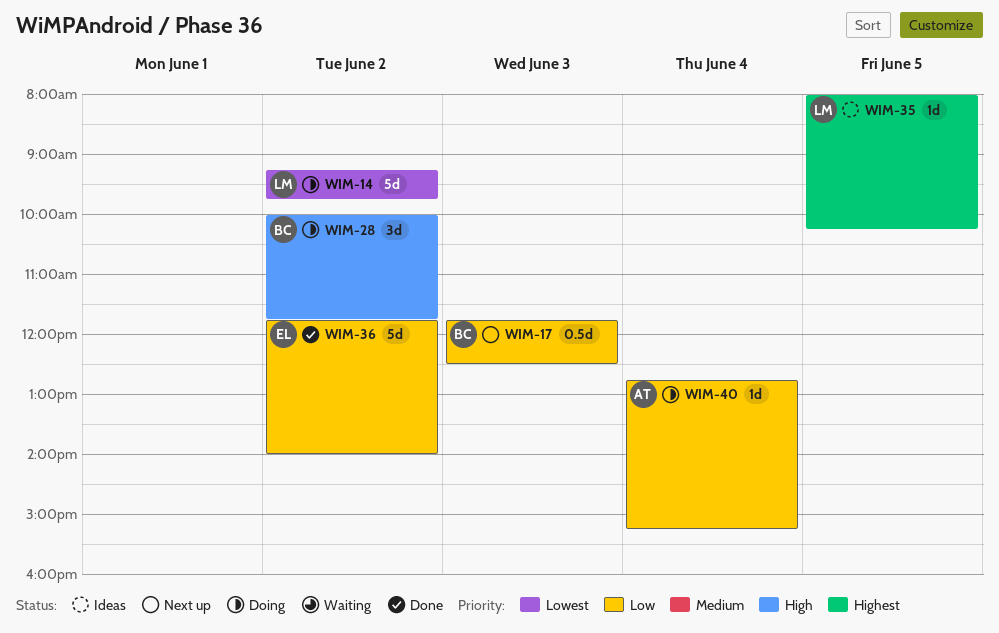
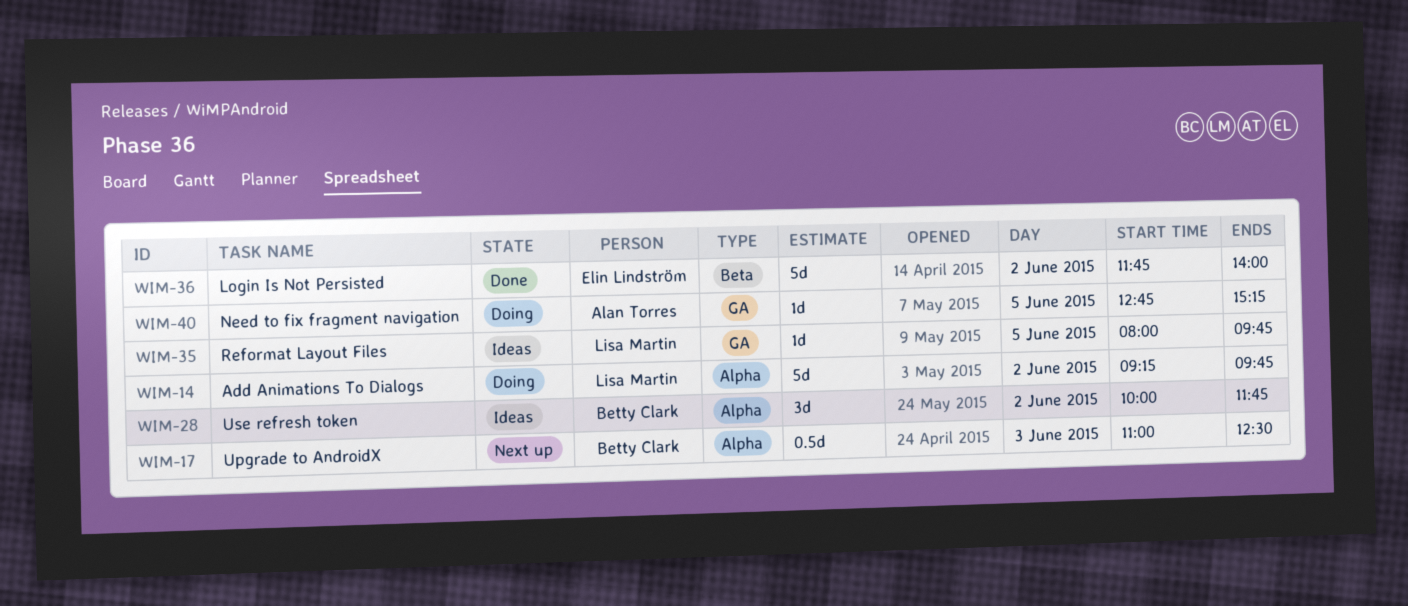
WIM-17, begins: 11:45 -> 11:00
WIM-28, status: Doing -> Ideas
WIM-35, ends: 10:15 -> 09:45
WIM-40, day: Jun 4 -> Jun 5

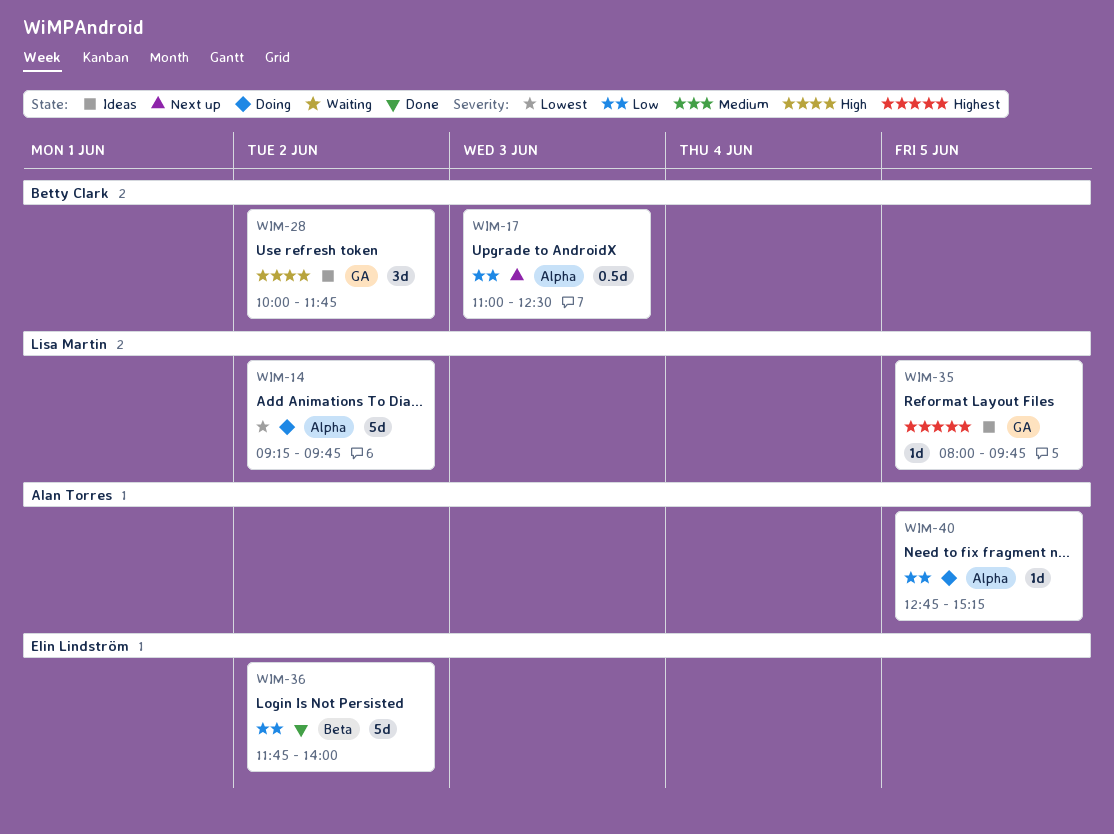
WIM-28, label: Alpha -> GA
WIM-40, label: GA -> Alpha

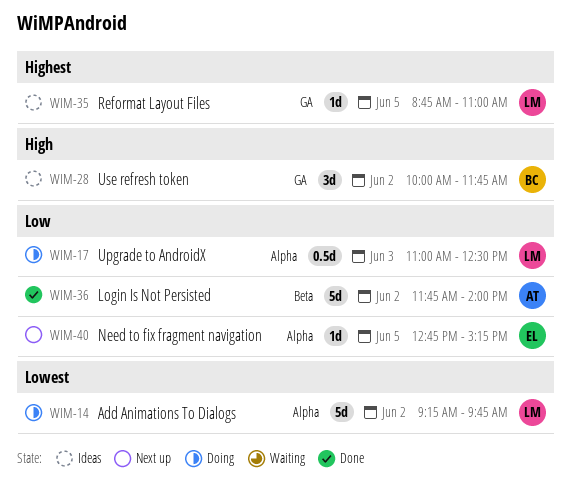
WIM-17, status: Next up -> Doing
WIM-17, owner: Betty Clark -> Lisa Martin
WIM-35, begins: 08:00 -> 08:45
WIM-35, ends: 09:45 -> 11:00
WIM-36, owner: Elin Lindström -> Alan Torres
WIM-40, status: Doing -> Next up
WIM-40, owner: Alan Torres -> Elin Lindström

